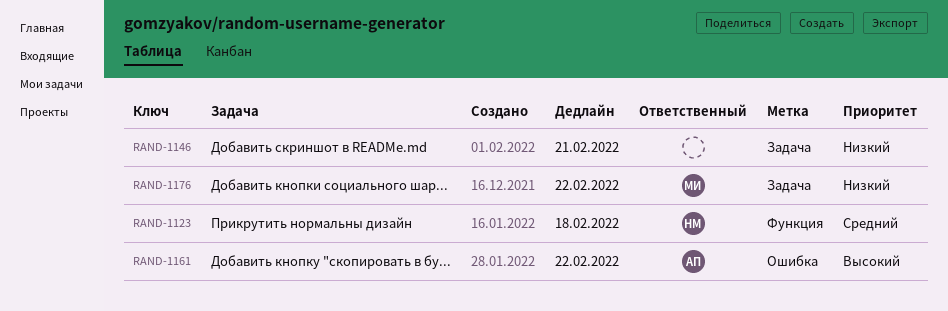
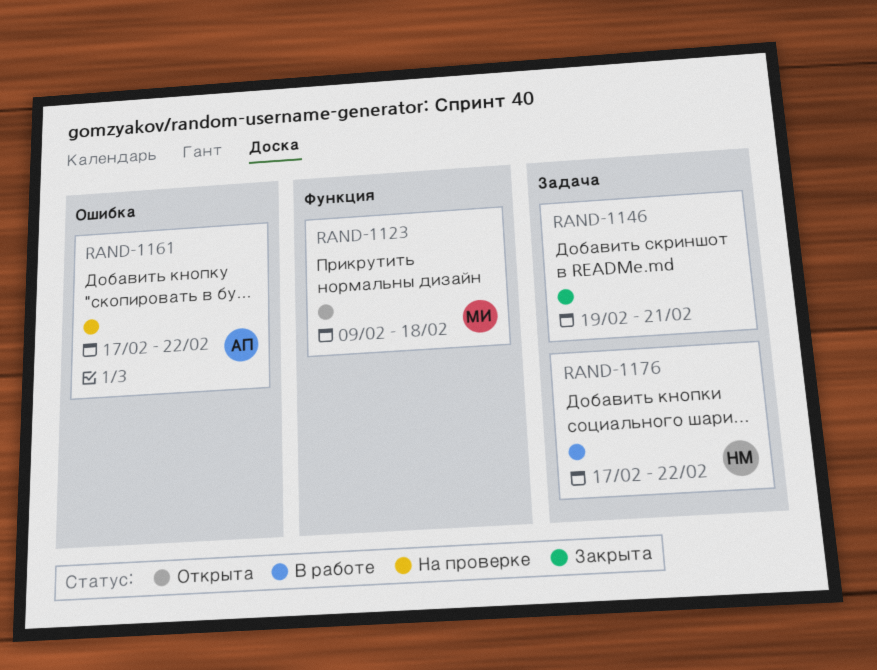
RAND-1123, owner: НМ -> МИ
RAND-1176, owner: МИ -> НМ

